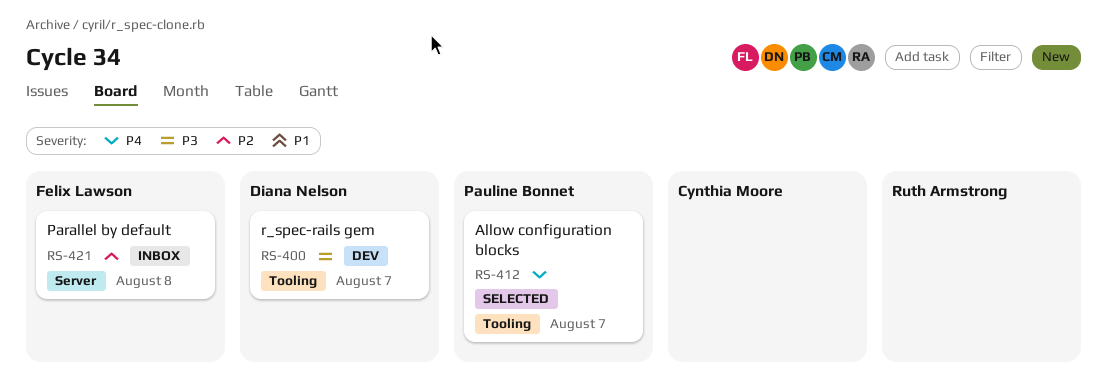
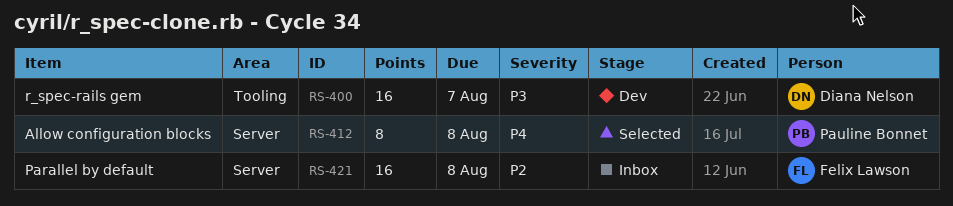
RS-412, label: Tooling -> Server
RS-412, due: Aug 7 -> Aug 8

